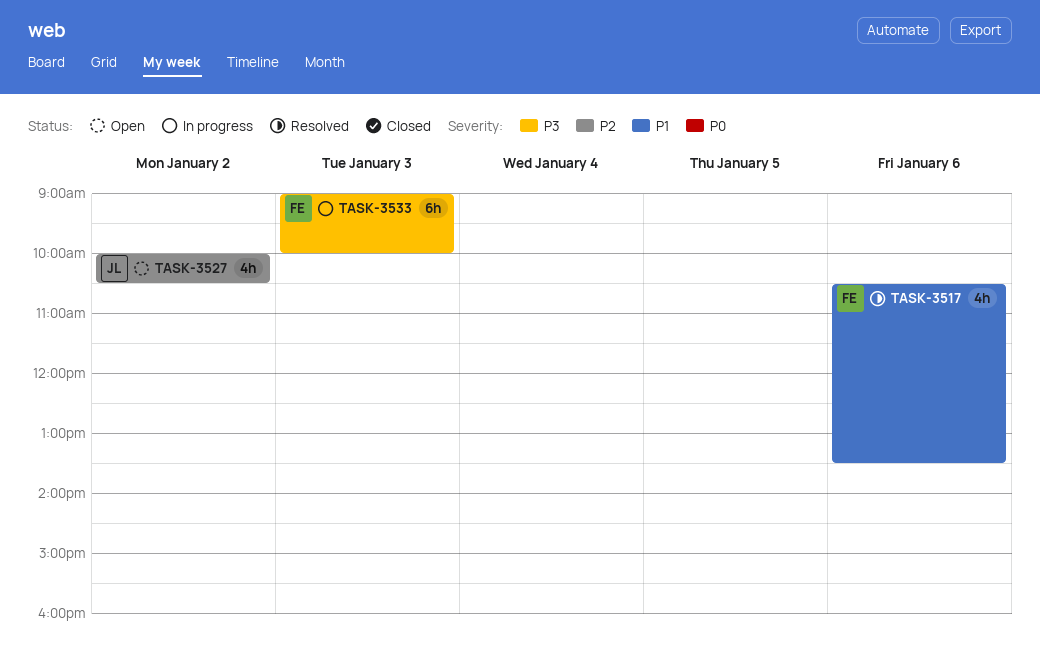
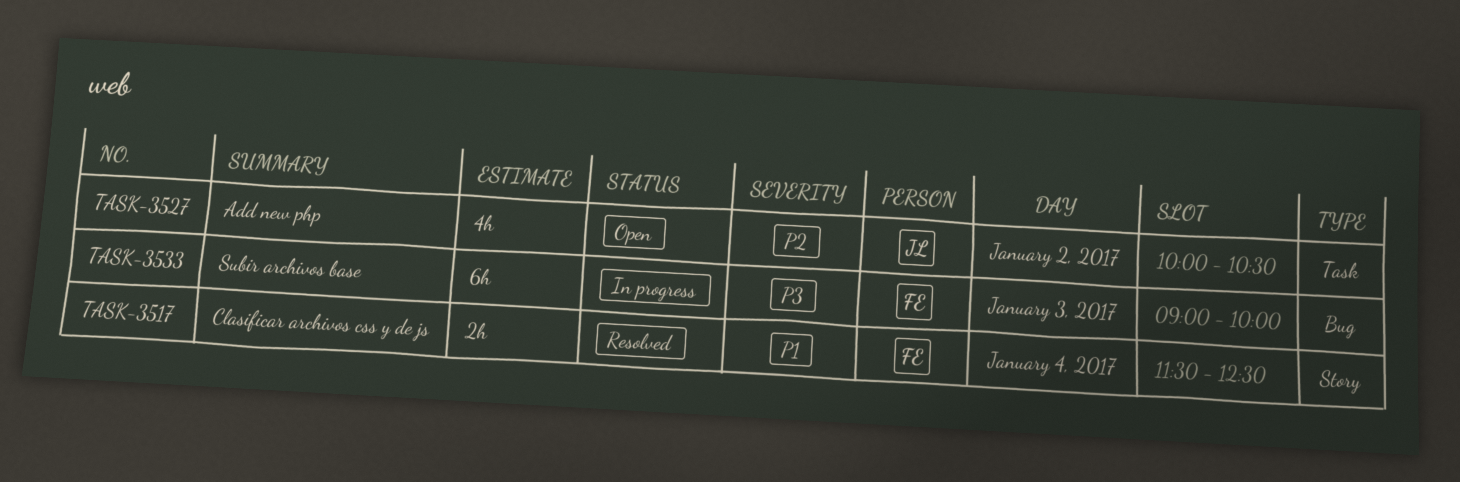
TASK-3517, estimate: 4h -> 2h
TASK-3517, day: Jan 6 -> Jan 4
TASK-3517, begins: 10:30 -> 11:30
TASK-3517, ends: 13:30 -> 12:30

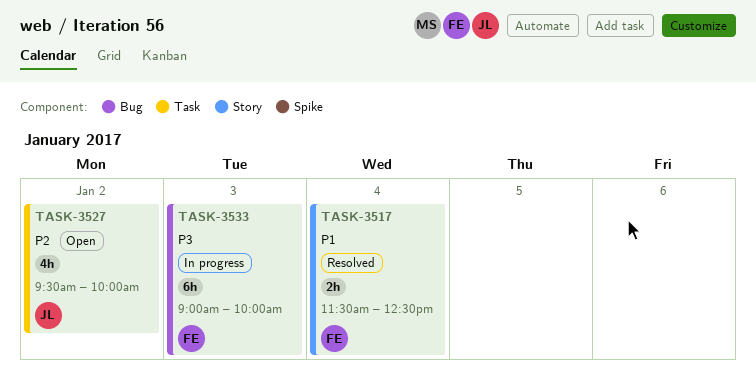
TASK-3527, begins: 10:00 -> 09:30
TASK-3527, ends: 10:30 -> 10:00

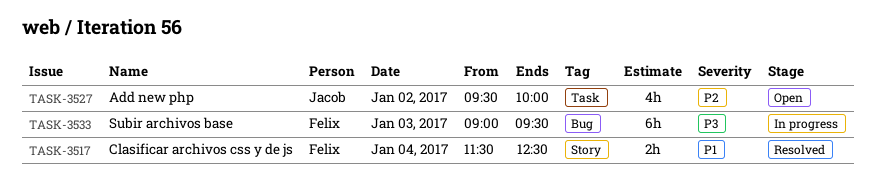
TASK-3533, ends: 10:00 -> 09:30

